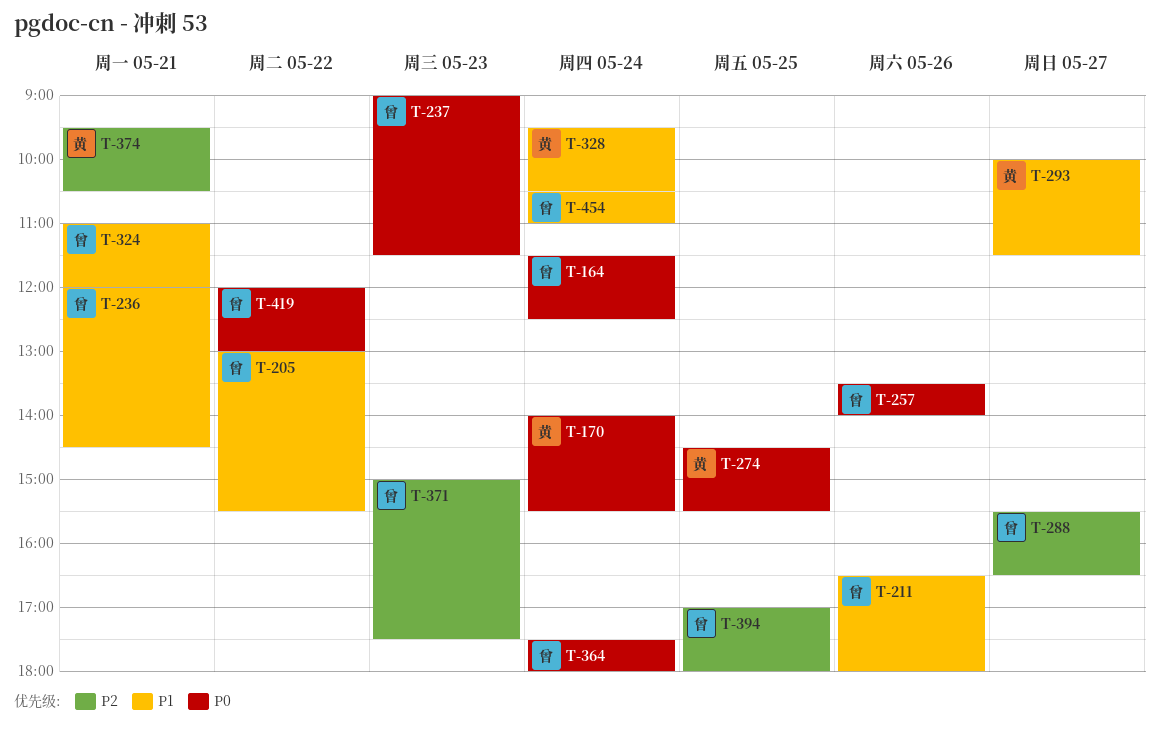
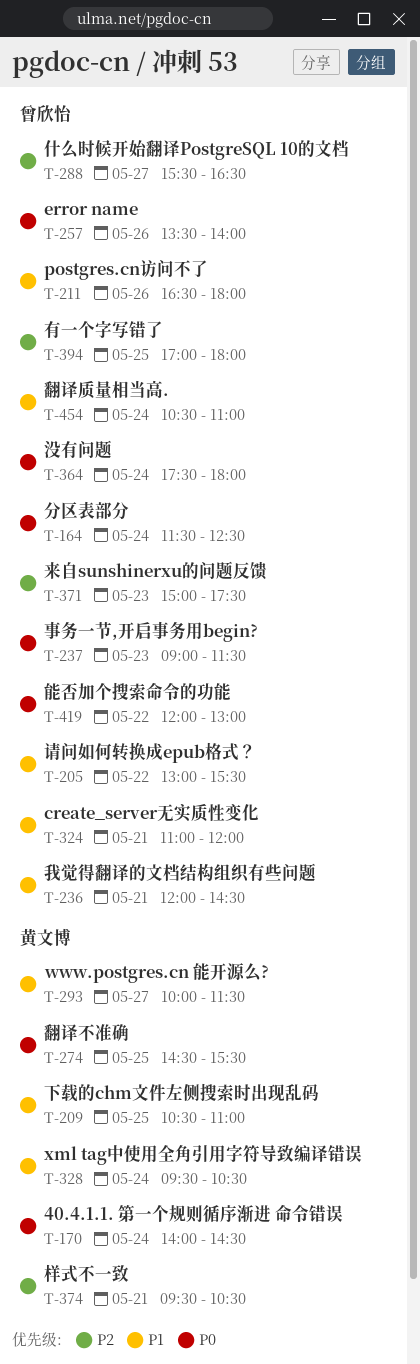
T-170, ends: 15:30 -> 14:30
T-209: none -> present

